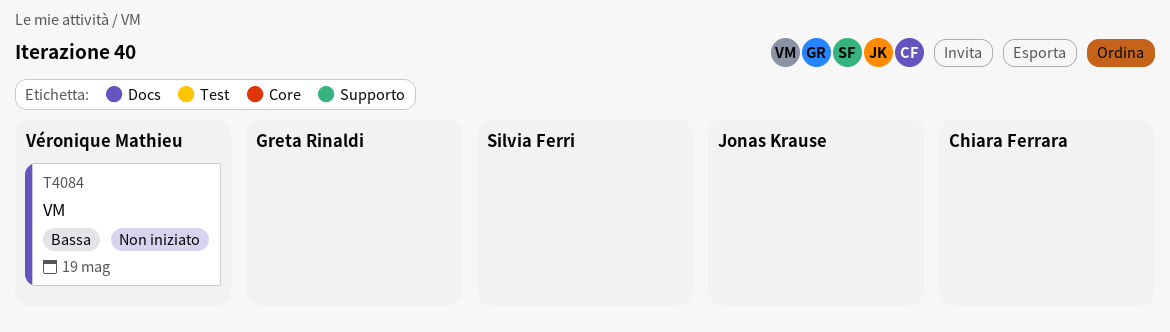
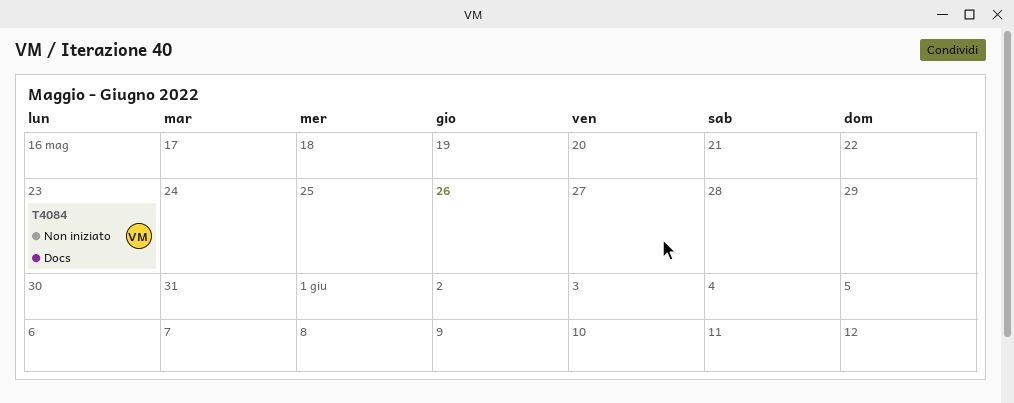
T4084, due: May 19 -> May 23

